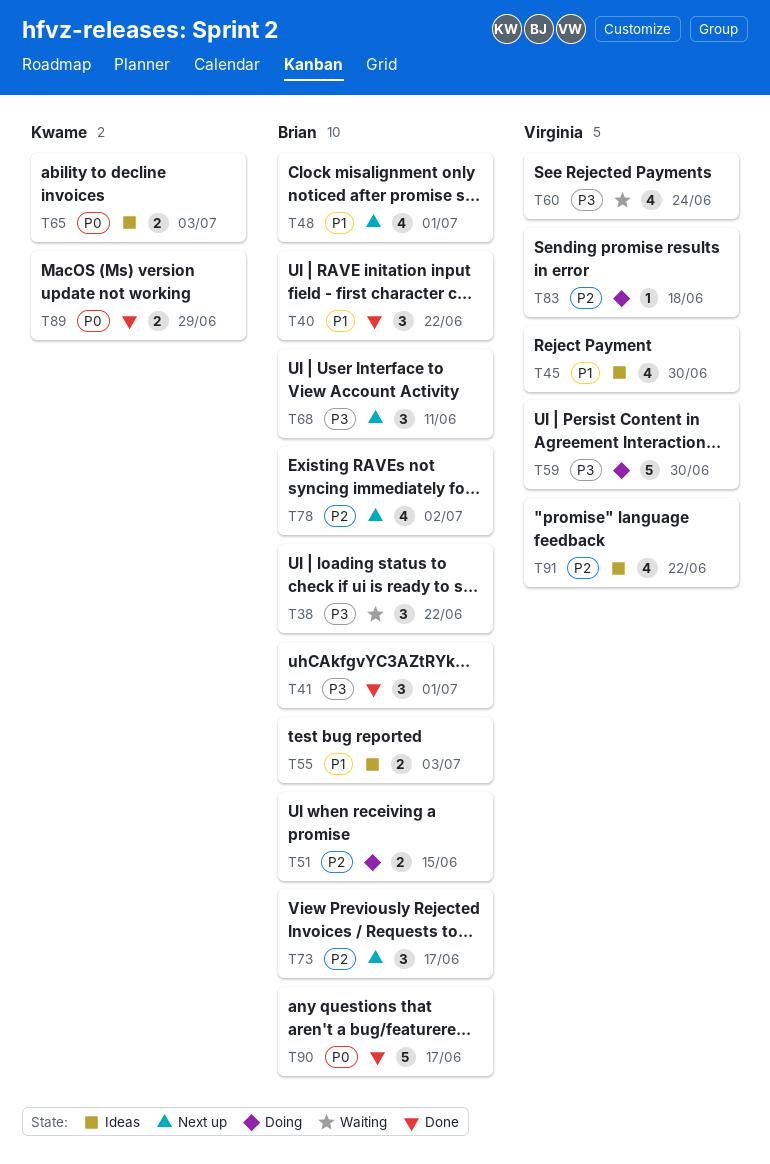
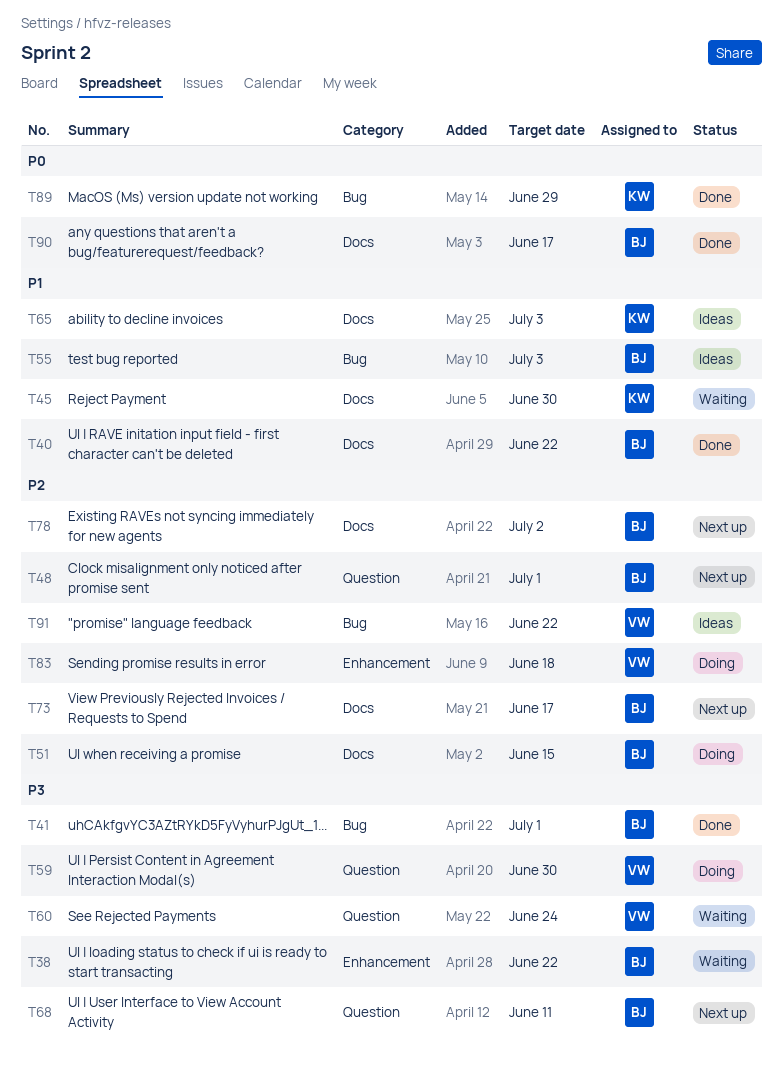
T45, status: Ideas -> Waiting
T45, owner: Virginia -> Kwame
T48, priority: P1 -> P2
T65, priority: P0 -> P1

